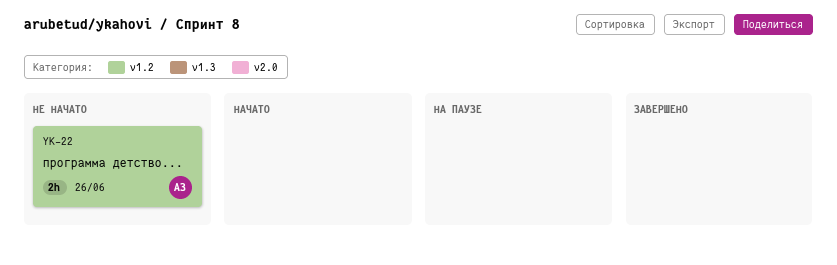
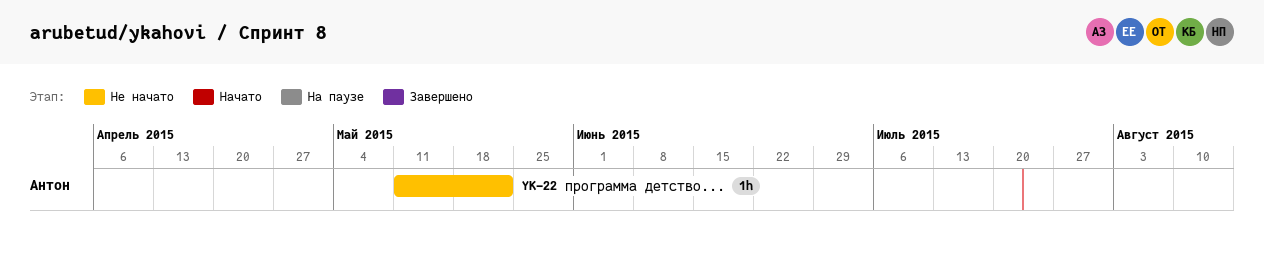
YK-22, estimate: 2h -> 1h
YK-22, due: Jun 26 -> May 22

